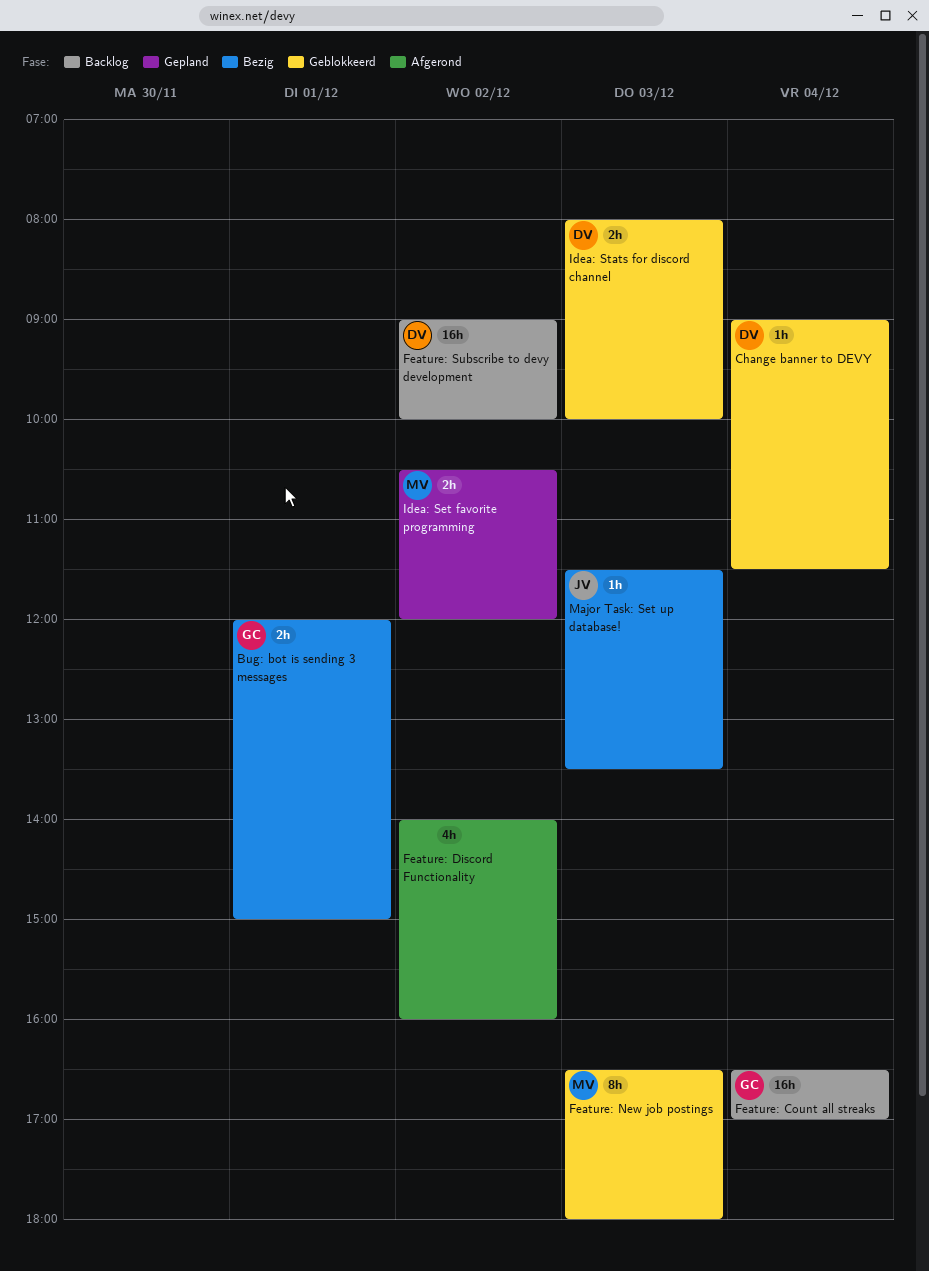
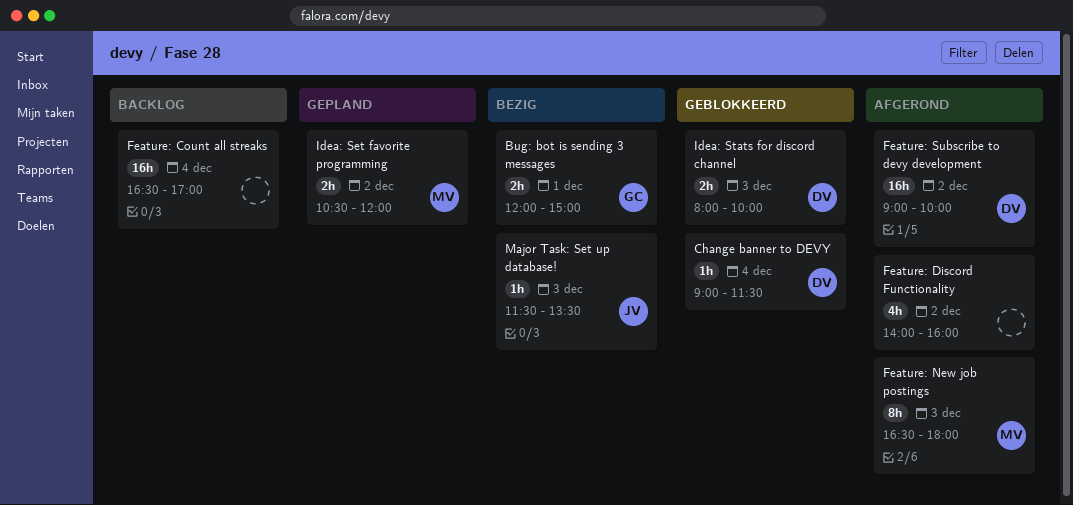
Feature: Count all streaks, owner: GC -> none
Feature: New job postings, status: Geblokkeerd -> Afgerond
Feature: Subscribe to devy development, status: Backlog -> Afgerond

